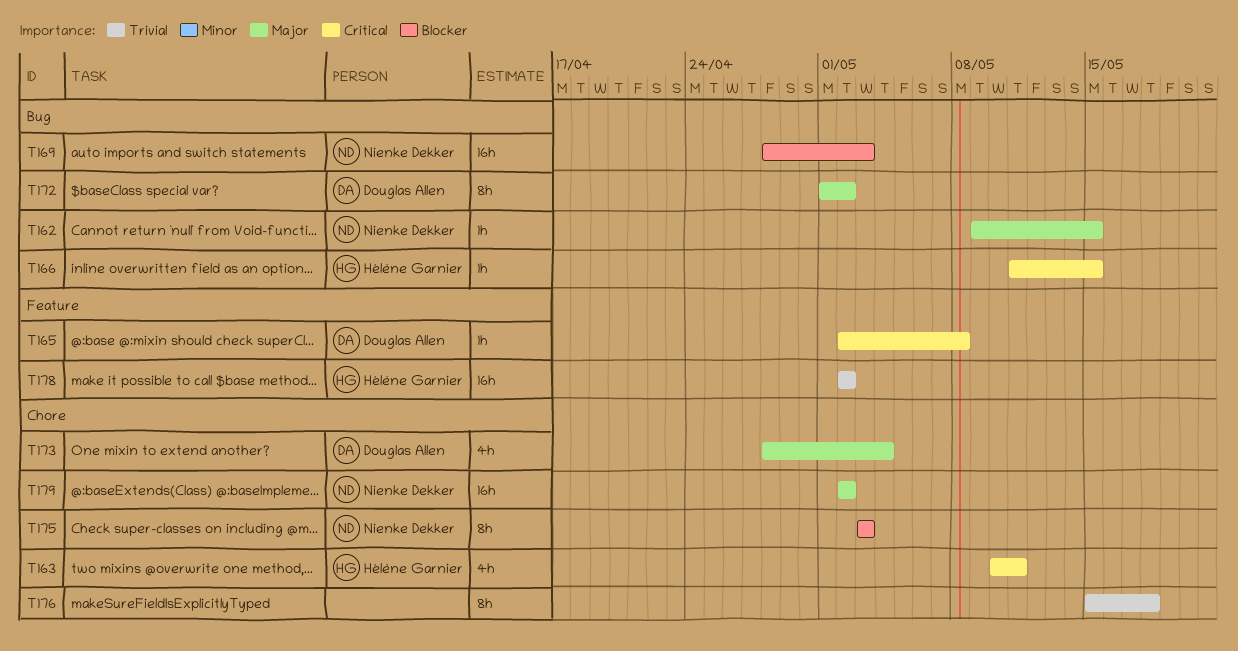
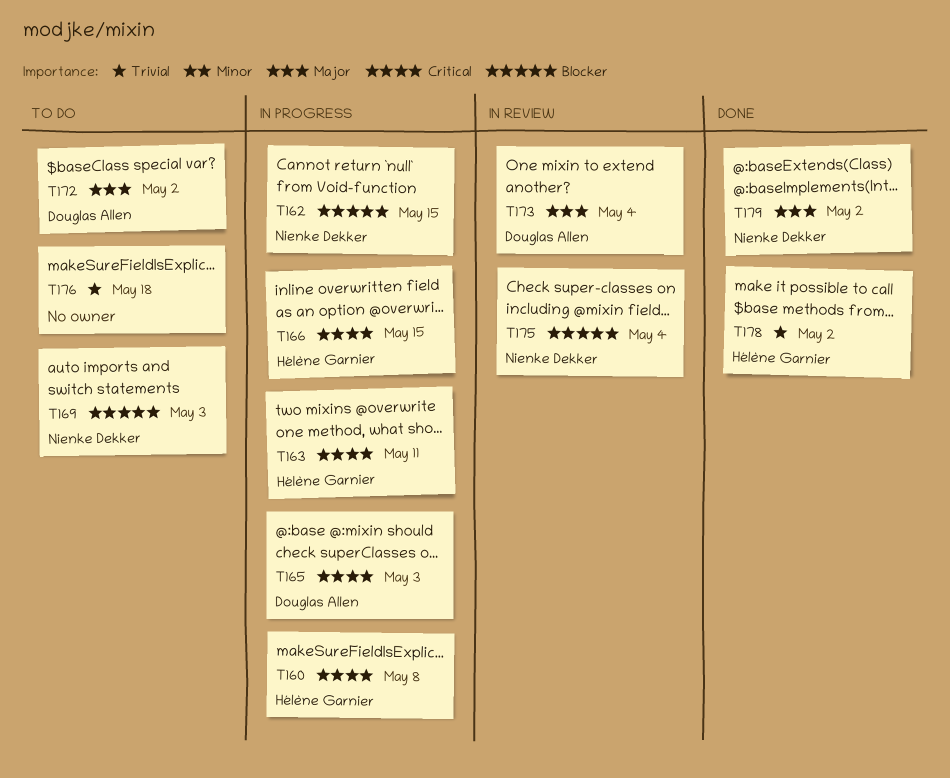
T160: none -> present
T162, priority: Major -> Blocker
T165, due: May 8 -> May 3
T175, due: May 3 -> May 4

